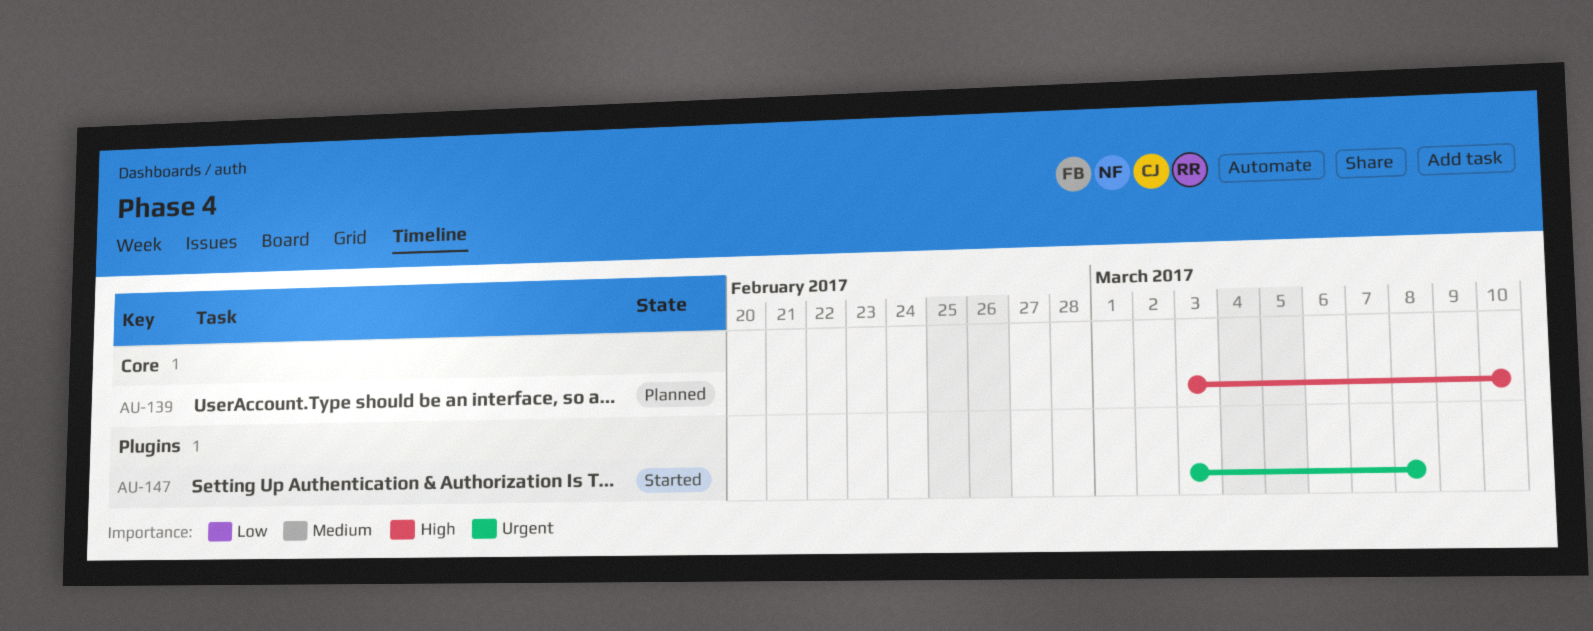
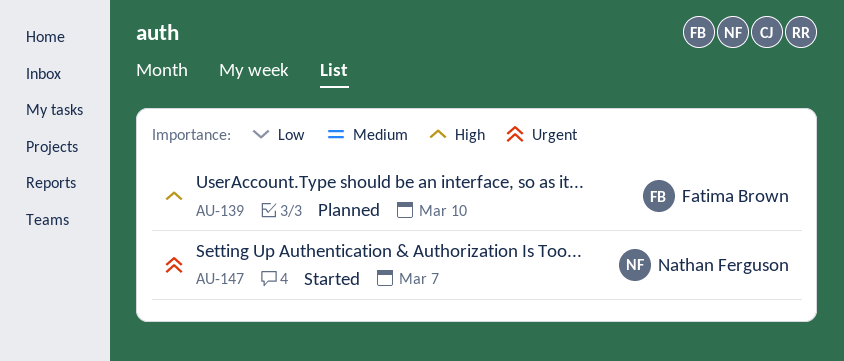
AU-147, due: Mar 8 -> Mar 7

